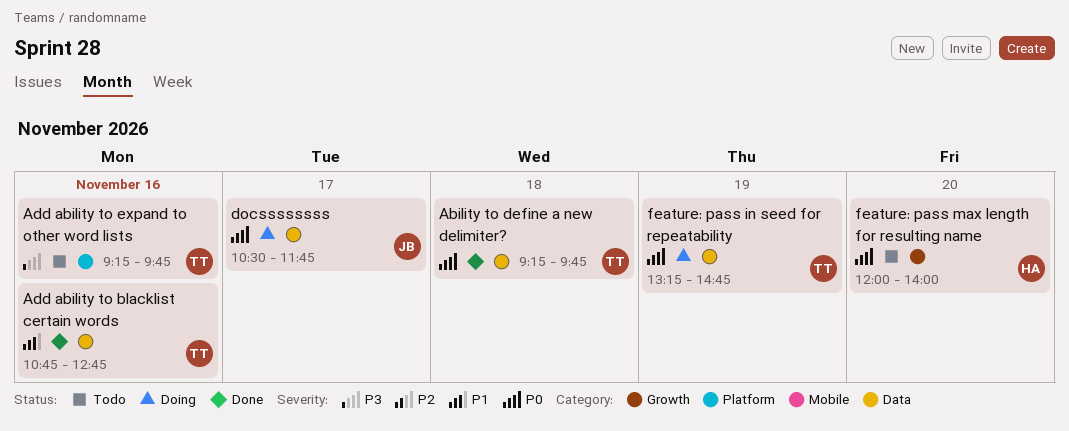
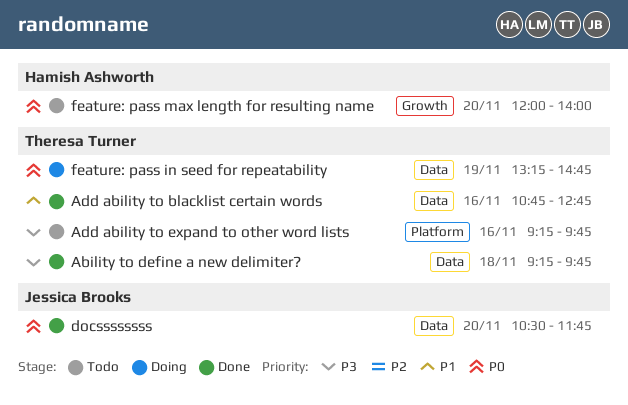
Ability to define a new delimiter?, priority: P0 -> P3
docssssssss, status: Doing -> Done
docssssssss, day: Nov 17 -> Nov 20

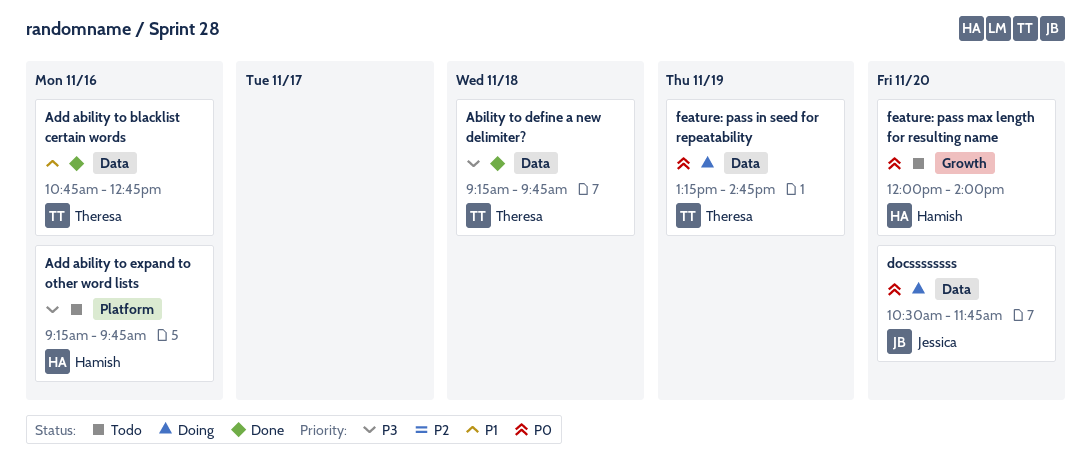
Add ability to expand to other word lists, owner: Theresa Turner -> Hamish Ashworth
docssssssss, status: Done -> Doing

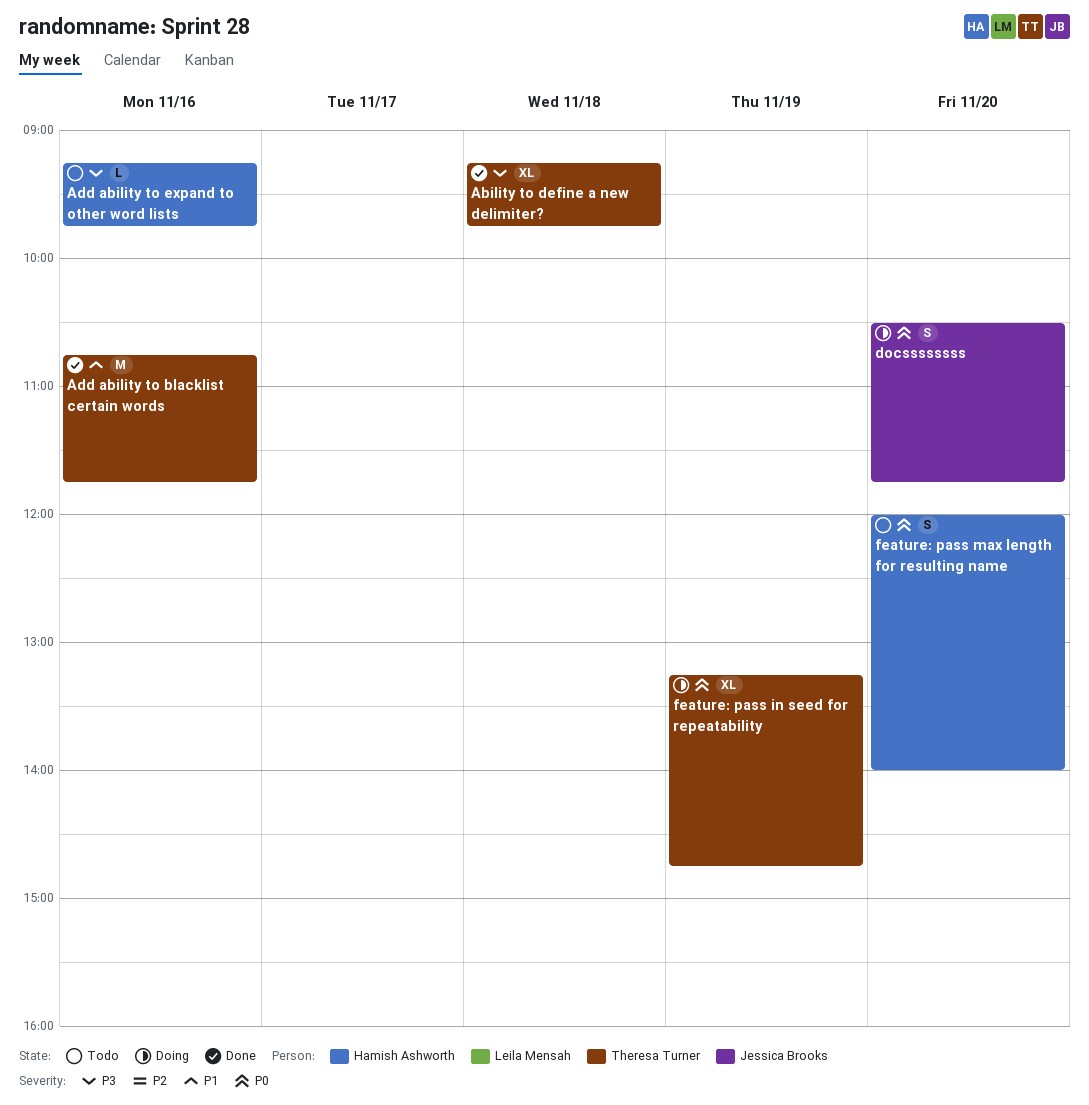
Add ability to blacklist certain words, ends: 12:45 -> 11:45

